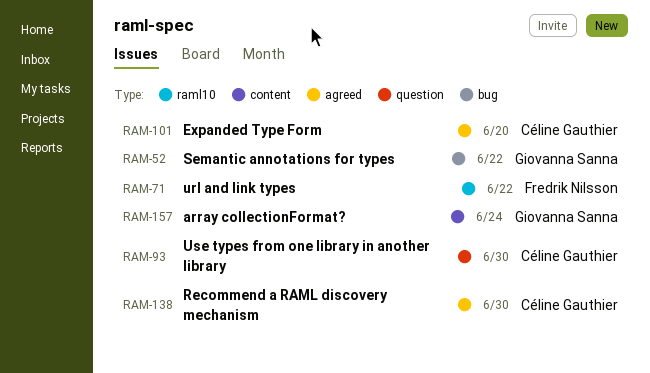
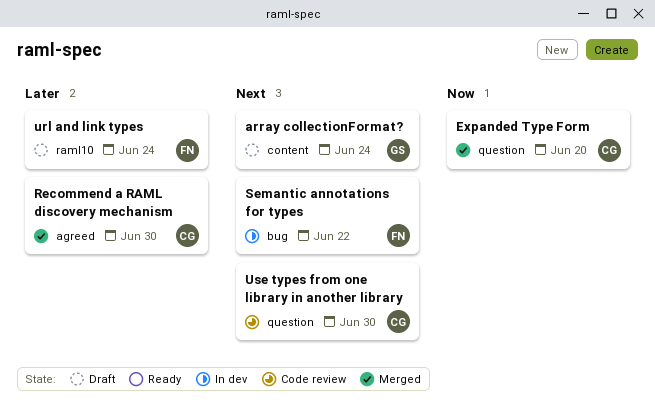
Expanded Type Form, label: agreed -> question
Semantic annotations for types, owner: Giovanna Sanna -> Fredrik Nilsson
url and link types, due: Jun 22 -> Jun 24

